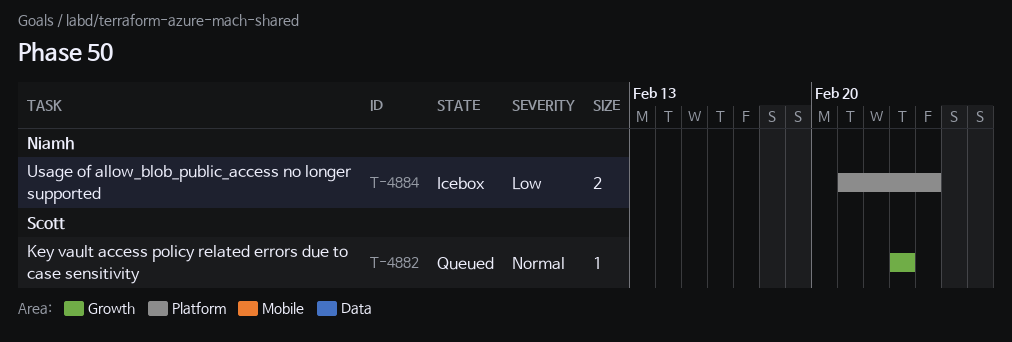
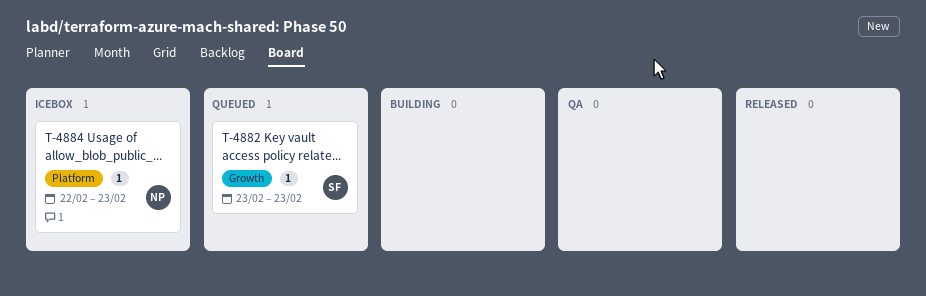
T-4884, estimate: 2 -> 1
T-4884, start: Feb 21 -> Feb 22
T-4884, due: Feb 24 -> Feb 23

